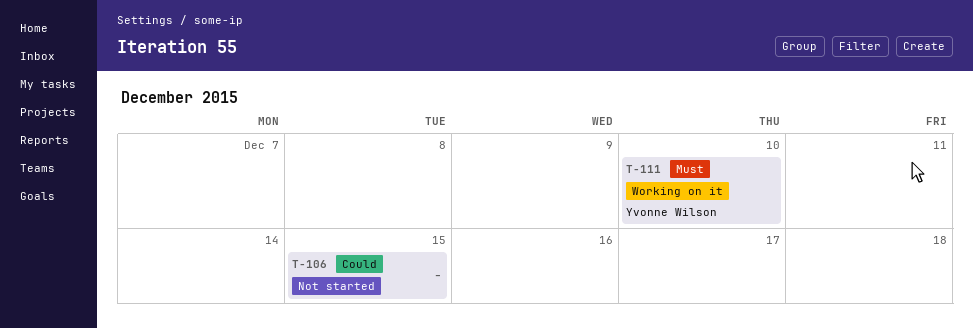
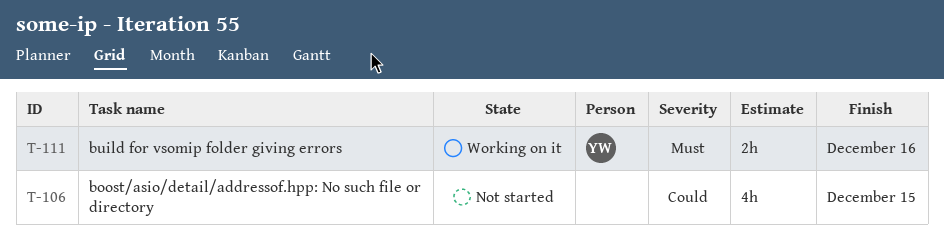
T-111, due: Dec 10 -> Dec 16

